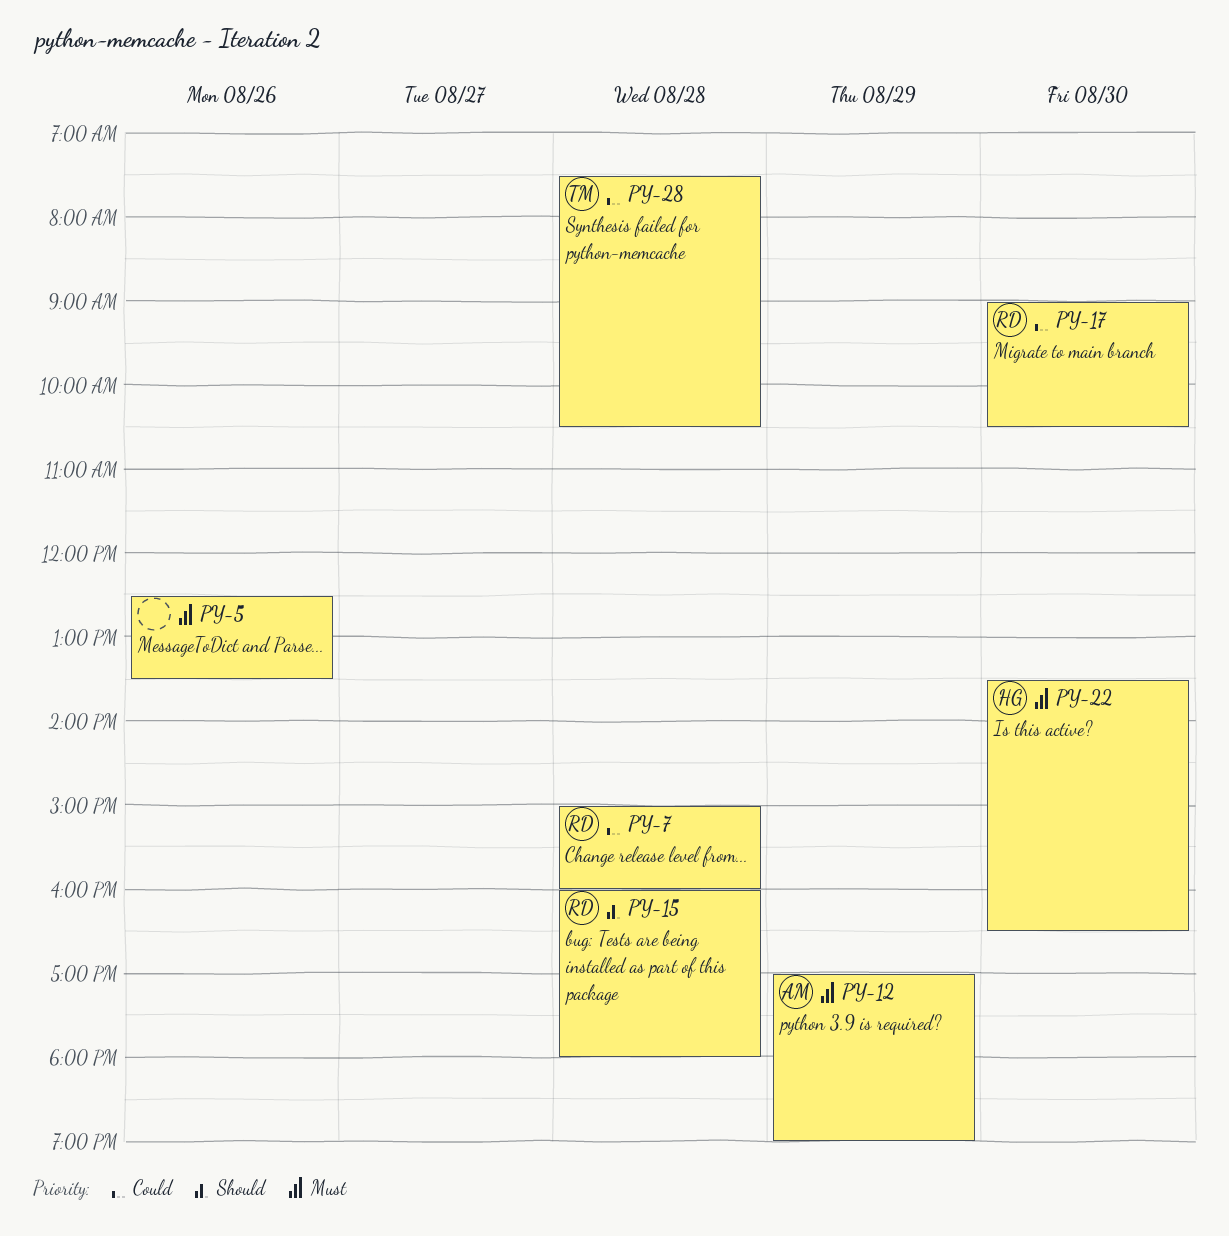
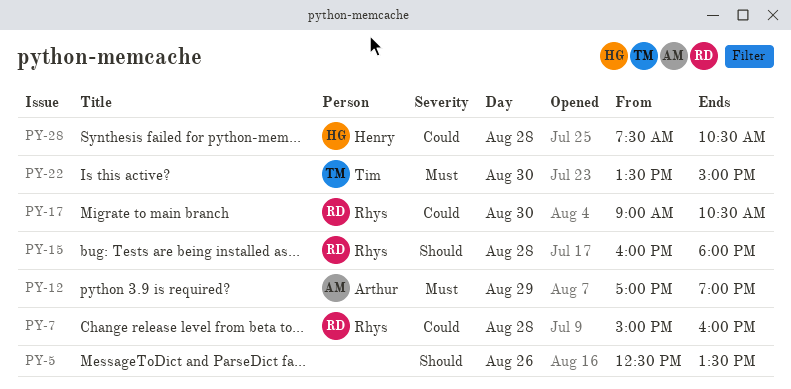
PY-5, priority: Must -> Should
PY-22, owner: Henry -> Tim
PY-22, ends: 16:30 -> 15:00
PY-28, owner: Tim -> Henry

